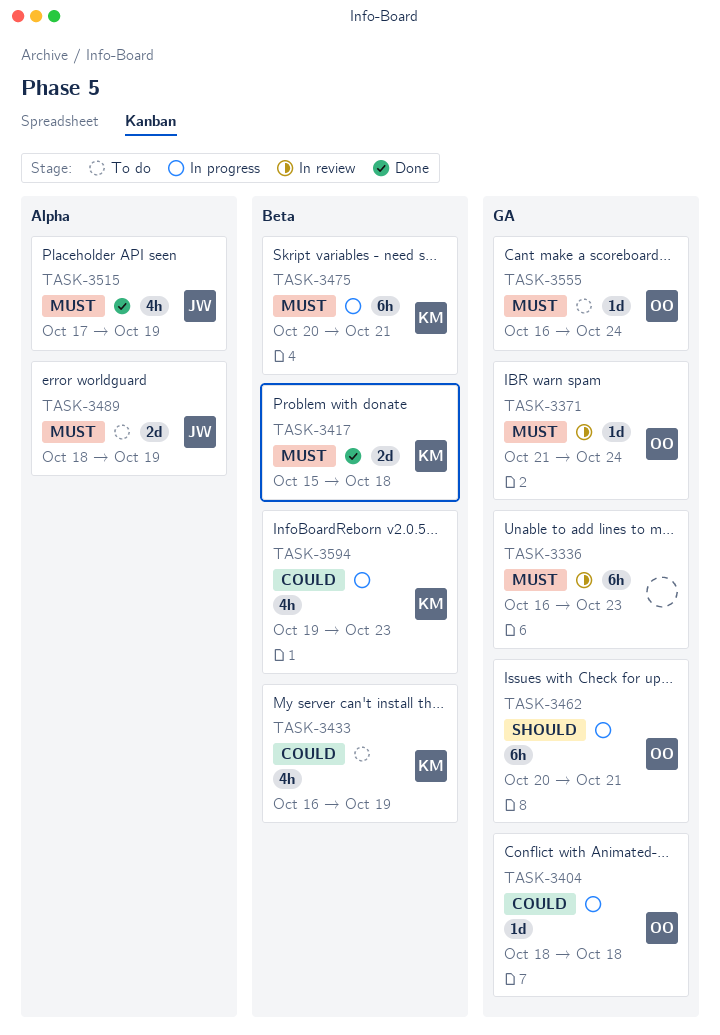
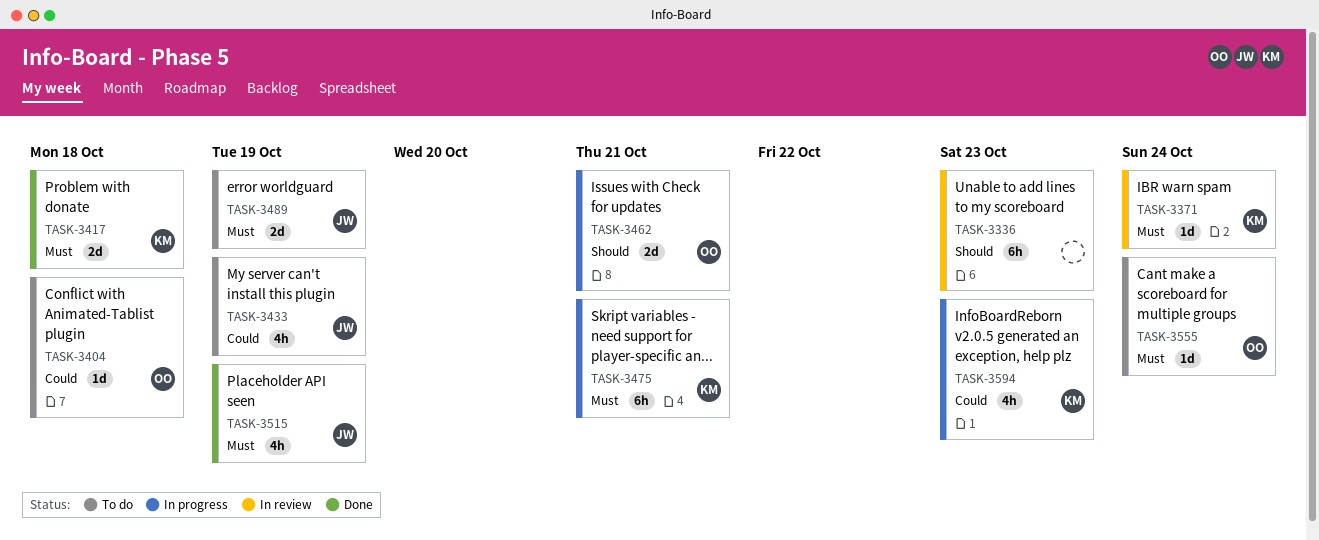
TASK-3336, priority: Must -> Should
TASK-3371, owner: OO -> KM
TASK-3404, status: In progress -> To do
TASK-3433, owner: KM -> JW
TASK-3462, estimate: 6h -> 2d

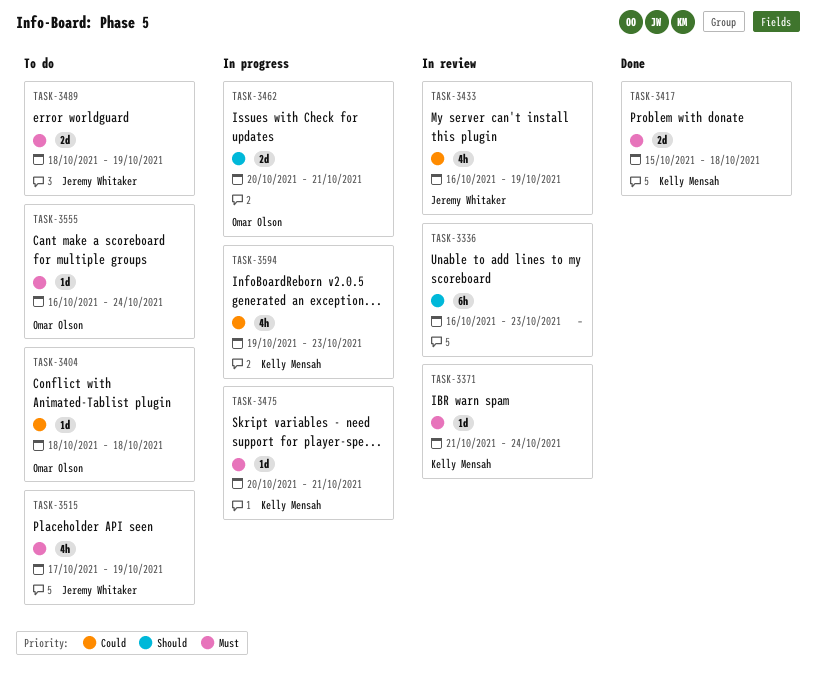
TASK-3433, status: To do -> In review
TASK-3475, estimate: 6h -> 1d
TASK-3515, status: Done -> To do

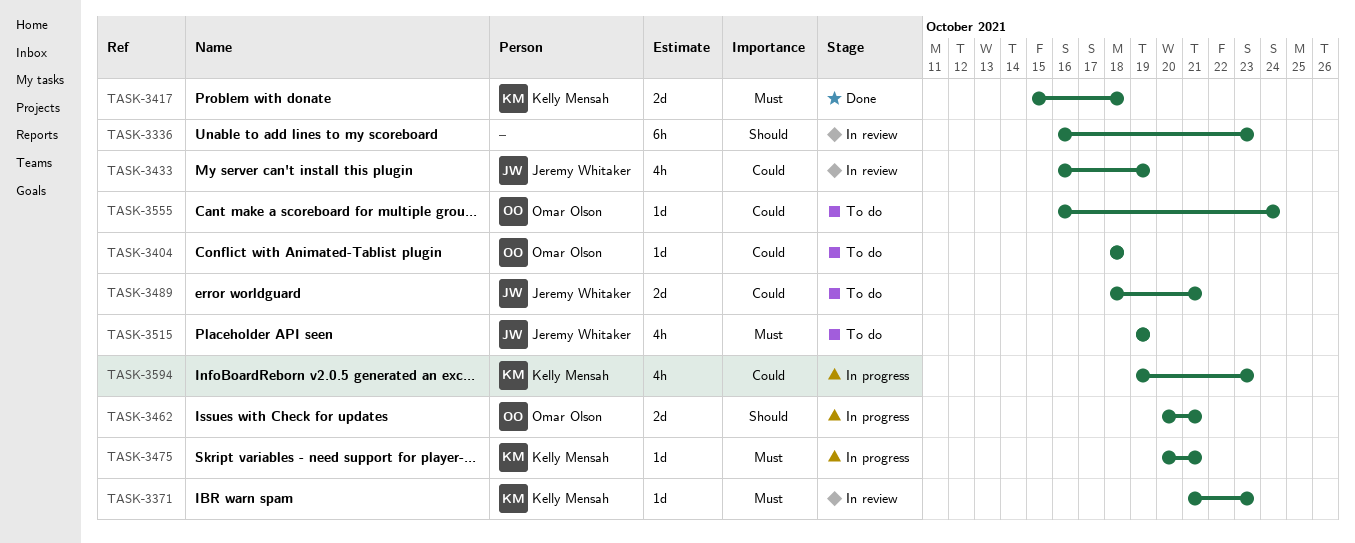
TASK-3371, due: Oct 24 -> Oct 23
TASK-3489, priority: Must -> Could
TASK-3489, due: Oct 19 -> Oct 21
TASK-3515, start: Oct 17 -> Oct 19
TASK-3555, priority: Must -> Could

